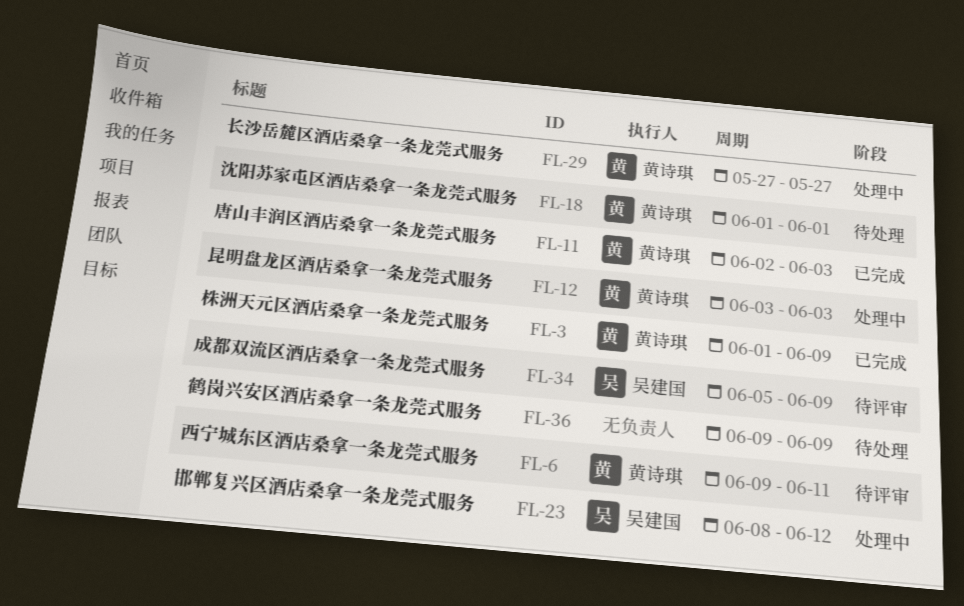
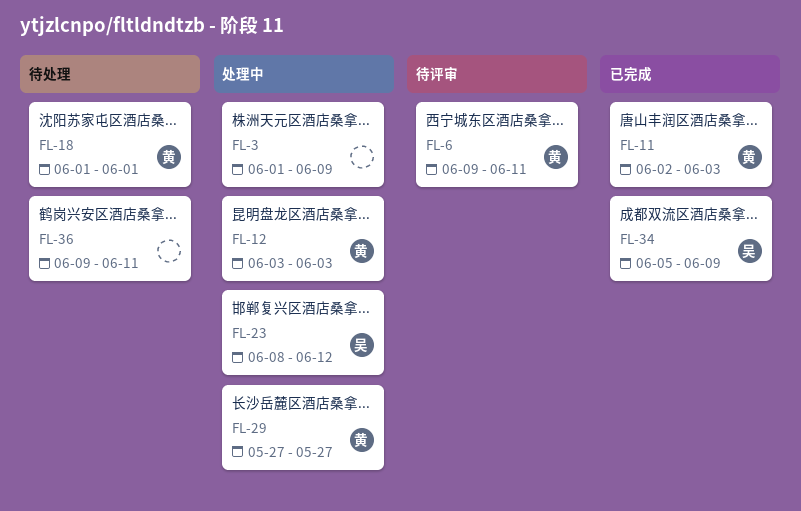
FL-3, status: 已完成 -> 处理中
FL-3, owner: 黄诗琪 -> none
FL-34, status: 待评审 -> 已完成
FL-36, due: Jun 9 -> Jun 11

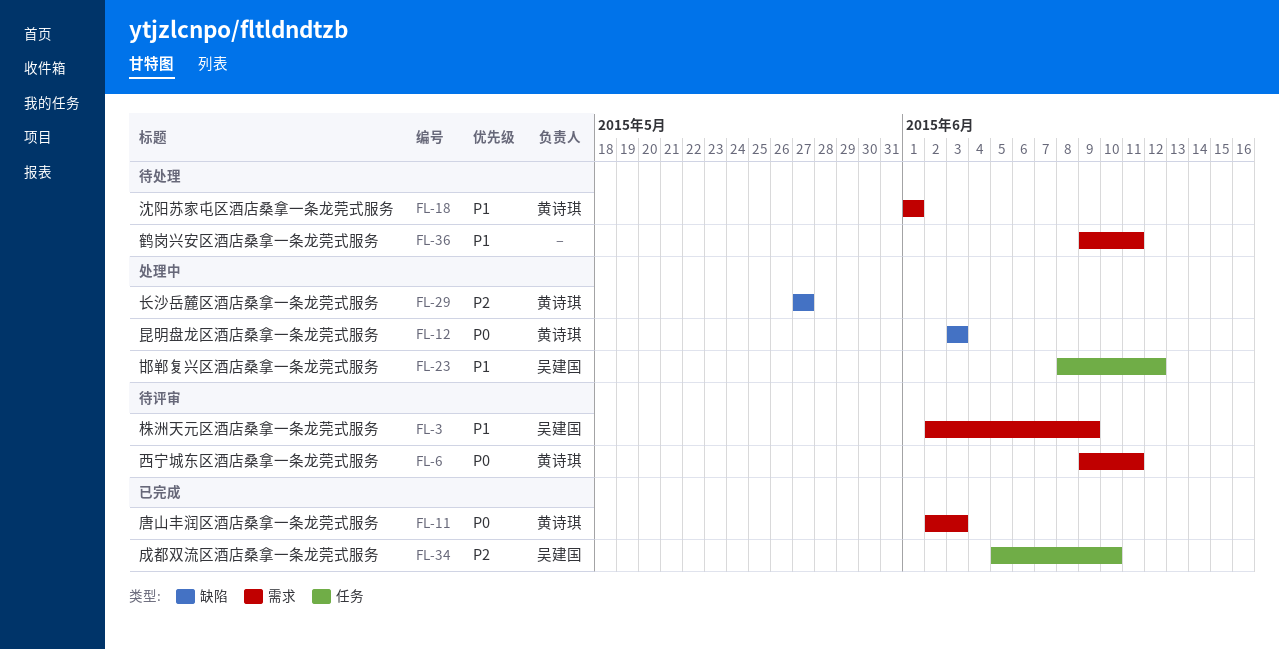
FL-3, status: 处理中 -> 待评审
FL-3, owner: none -> 吴建国
FL-3, start: Jun 1 -> Jun 2
FL-34, due: Jun 9 -> Jun 10

